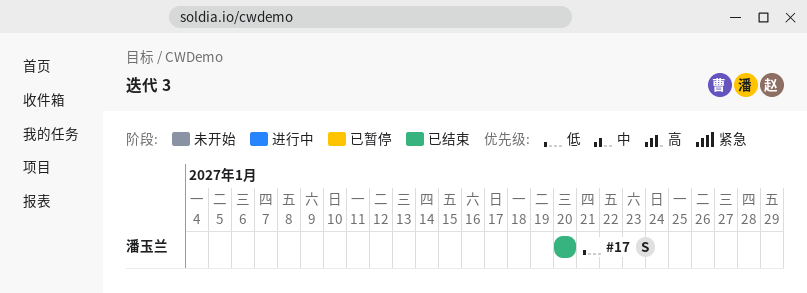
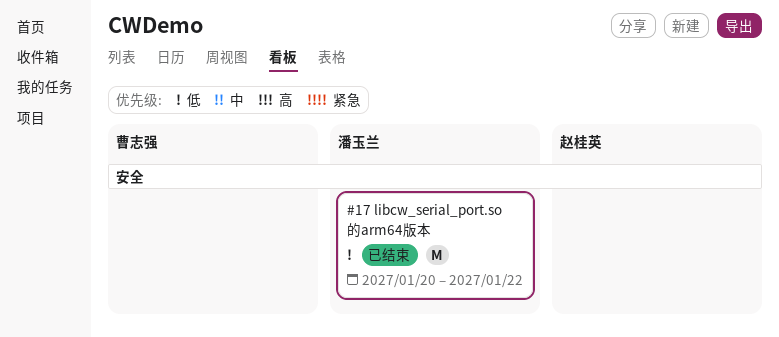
#17, estimate: S -> M
#17, due: Jan 20 -> Jan 22

